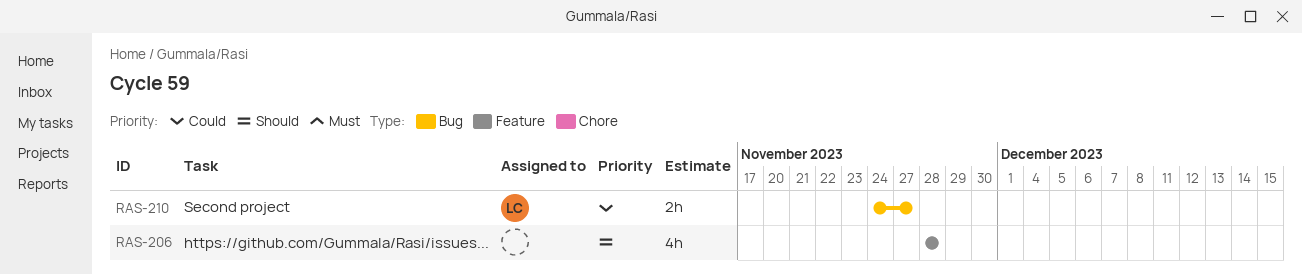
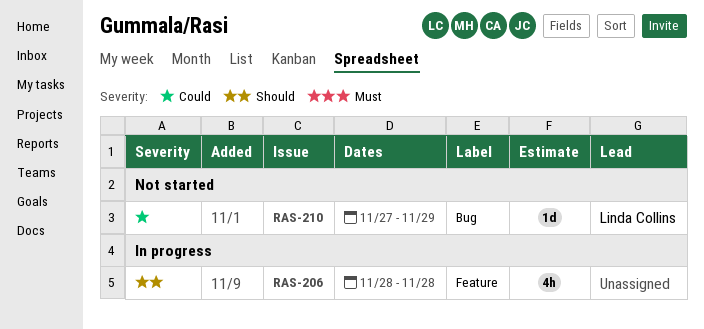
RAS-210, estimate: 2h -> 1d
RAS-210, start: Nov 24 -> Nov 27
RAS-210, due: Nov 27 -> Nov 29

